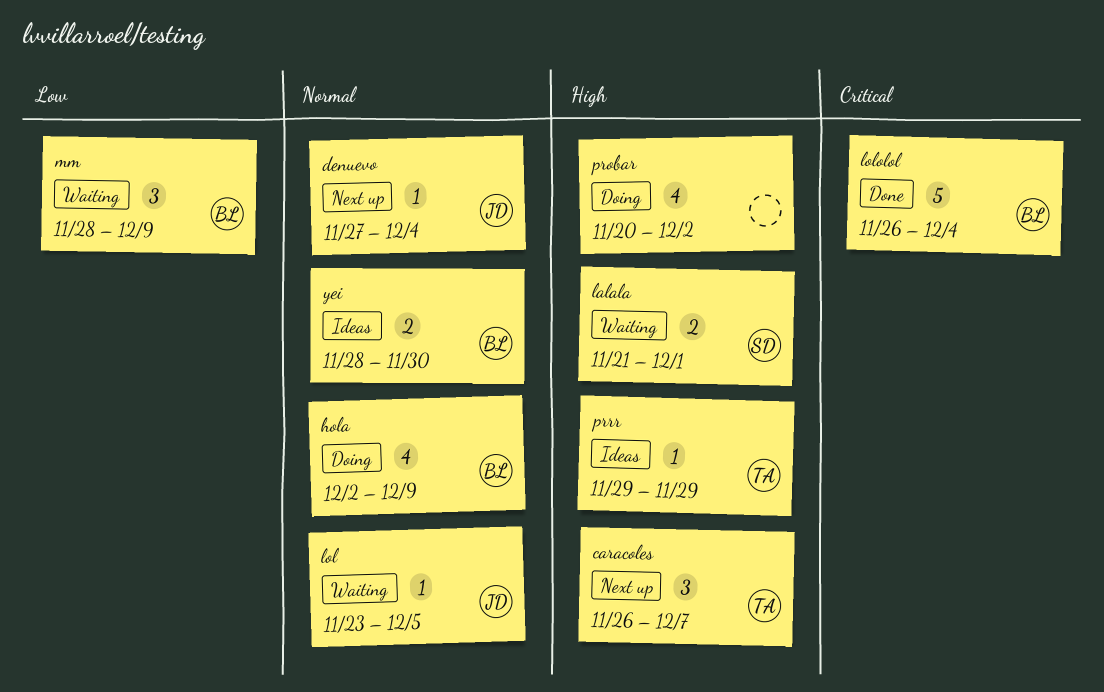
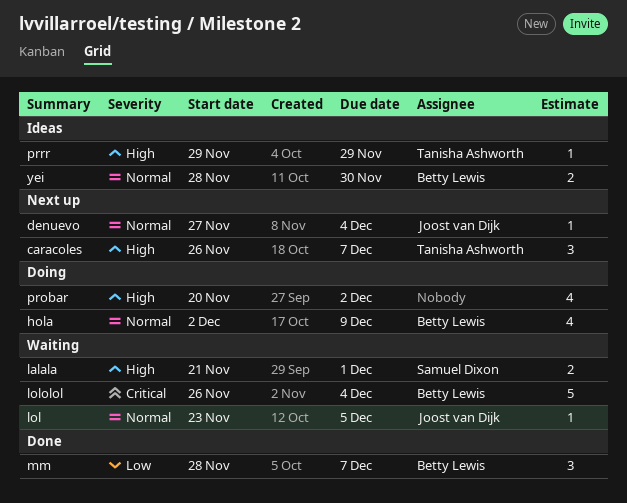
lololol, status: Done -> Waiting
mm, status: Waiting -> Done
mm, due: Dec 9 -> Dec 7

